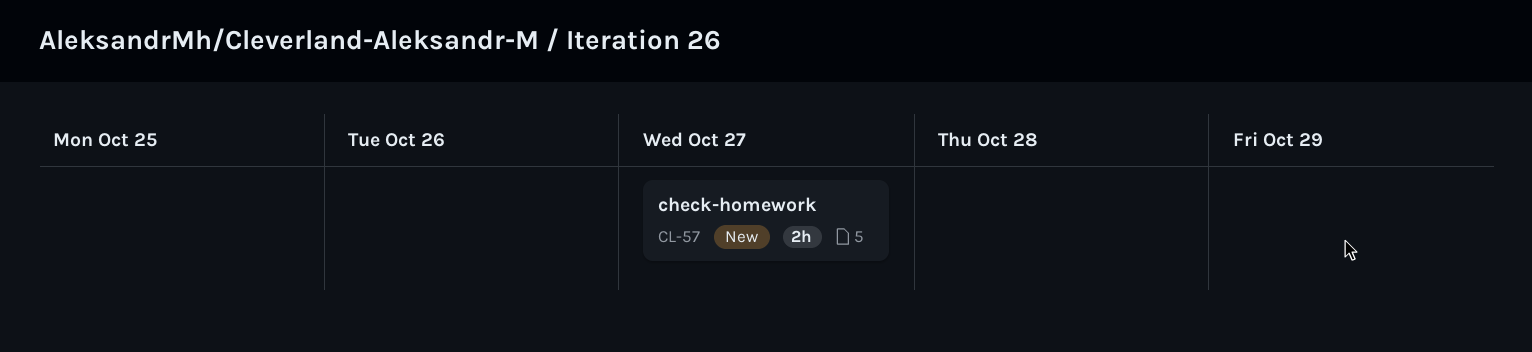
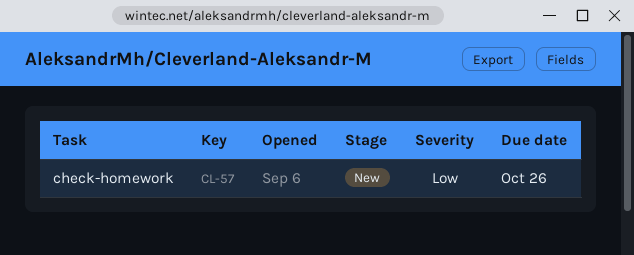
CL-57, due: Oct 27 -> Oct 26

